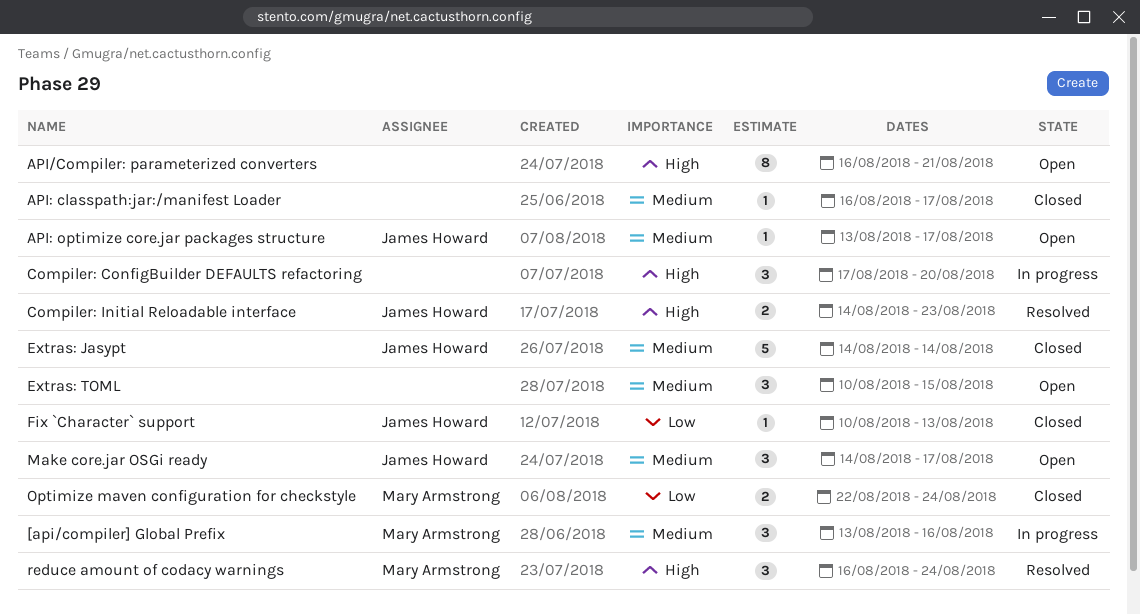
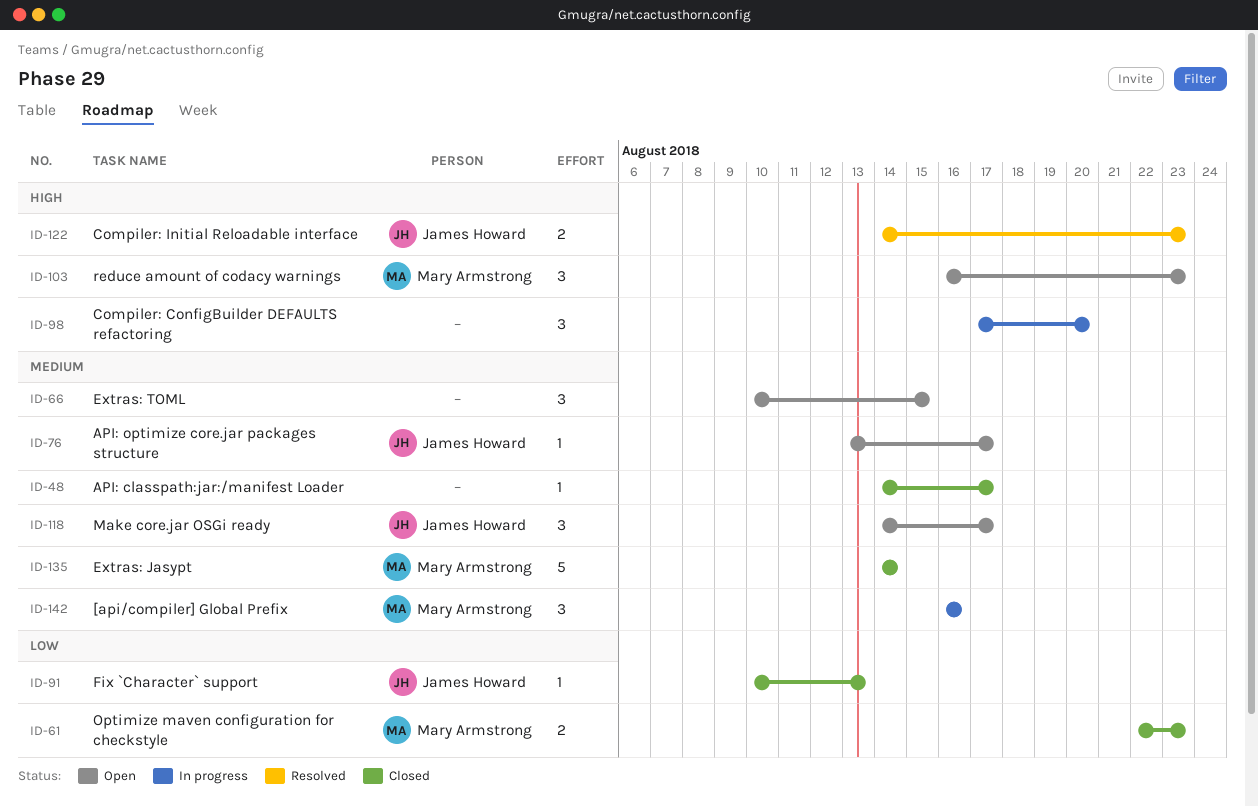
[api/compiler] Global Prefix, start: Aug 13 -> Aug 16
API/Compiler: parameterized converters: present -> none
API: classpath:jar:/manifest Loader, start: Aug 16 -> Aug 14
Extras: Jasypt, owner: James Howard -> Mary Armstrong
Optimize maven configuration for checkstyle, due: Aug 24 -> Aug 23
reduce amount of codacy warnings, status: Resolved -> Open
reduce amount of codacy warnings, due: Aug 24 -> Aug 23

